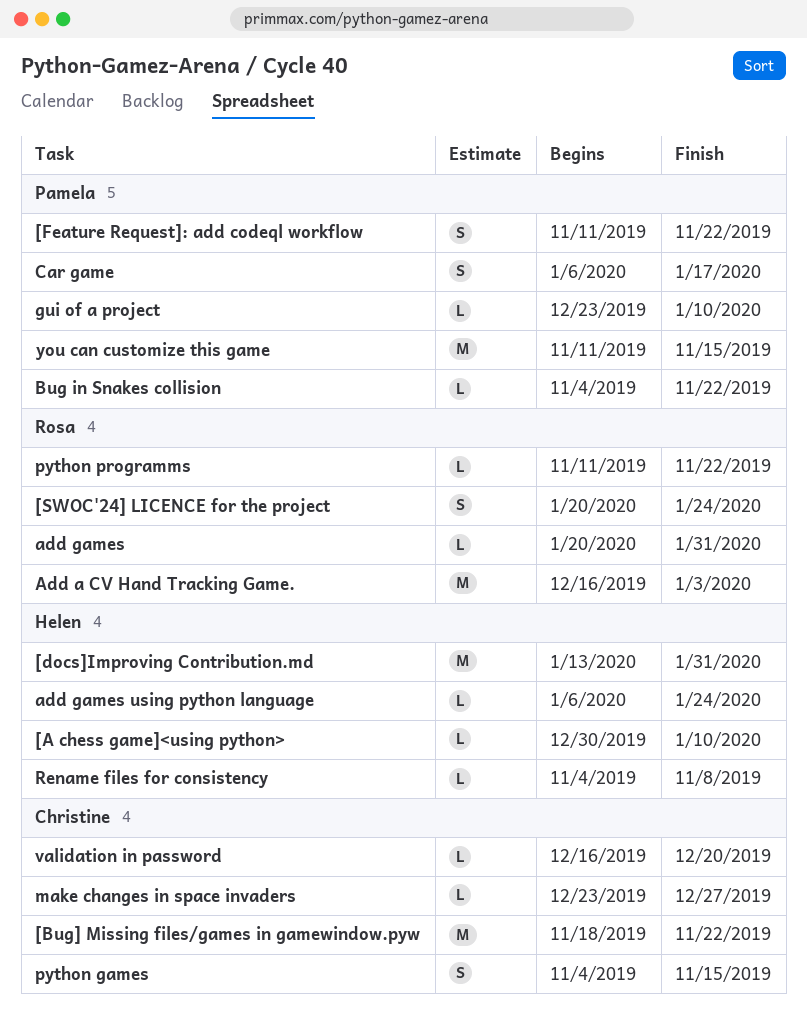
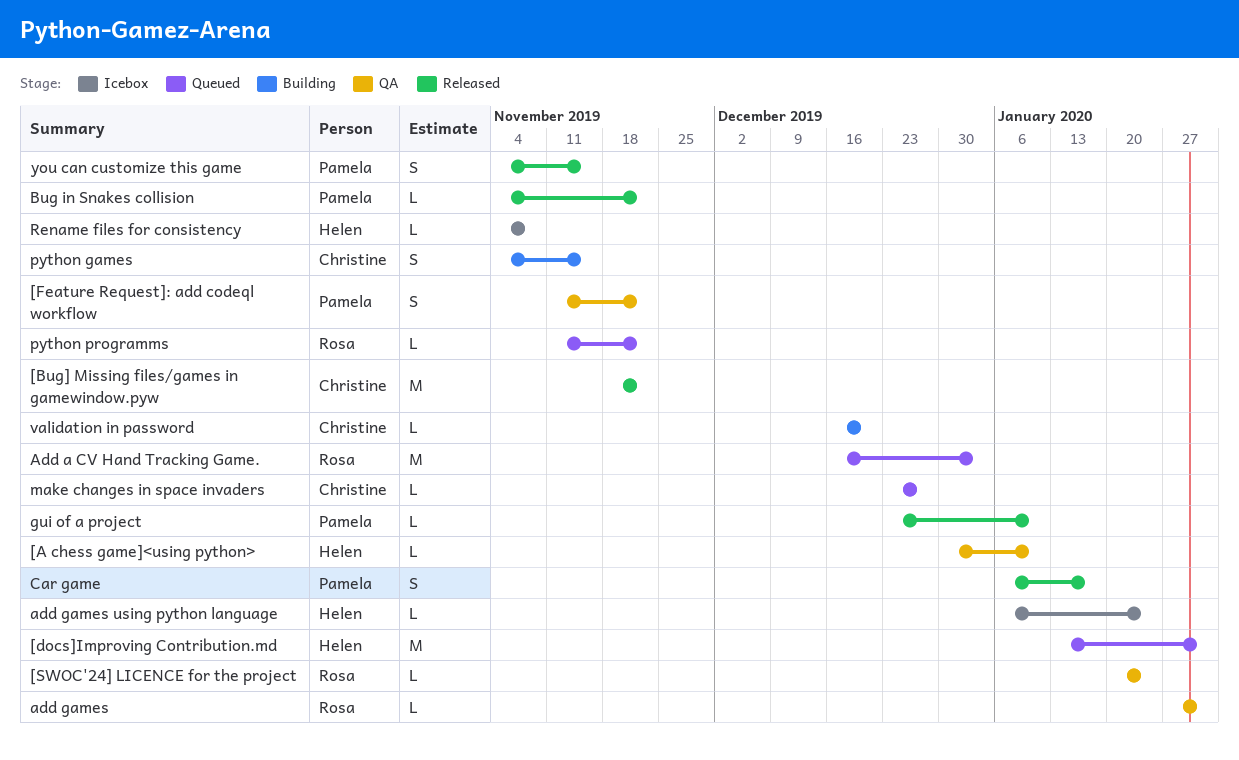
[SWOC'24] LICENCE for the project, estimate: S -> L
add games, start: Jan 20 -> Jan 27
you can customize this game, estimate: M -> S
you can customize this game, start: Nov 11 -> Nov 4

